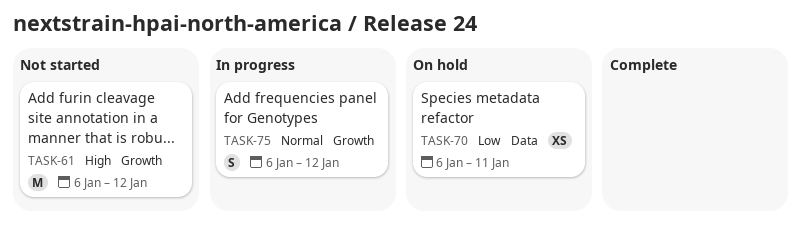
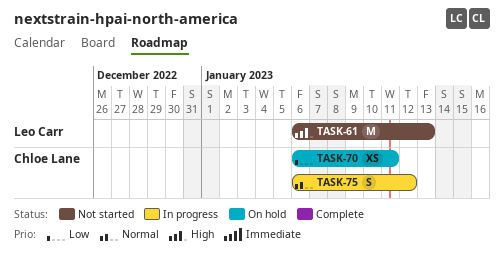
TASK-61, due: Jan 12 -> Jan 13

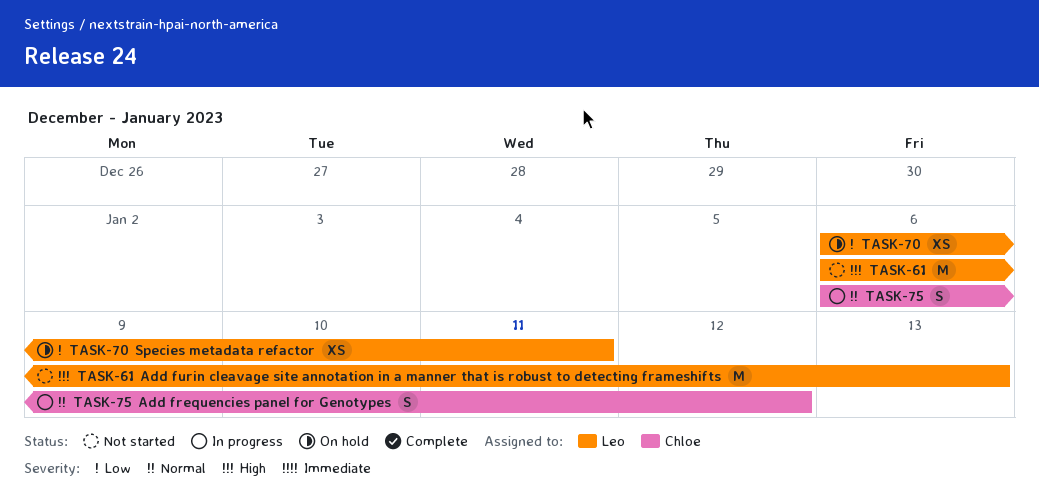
TASK-70, owner: Chloe Lane -> Leo Carr

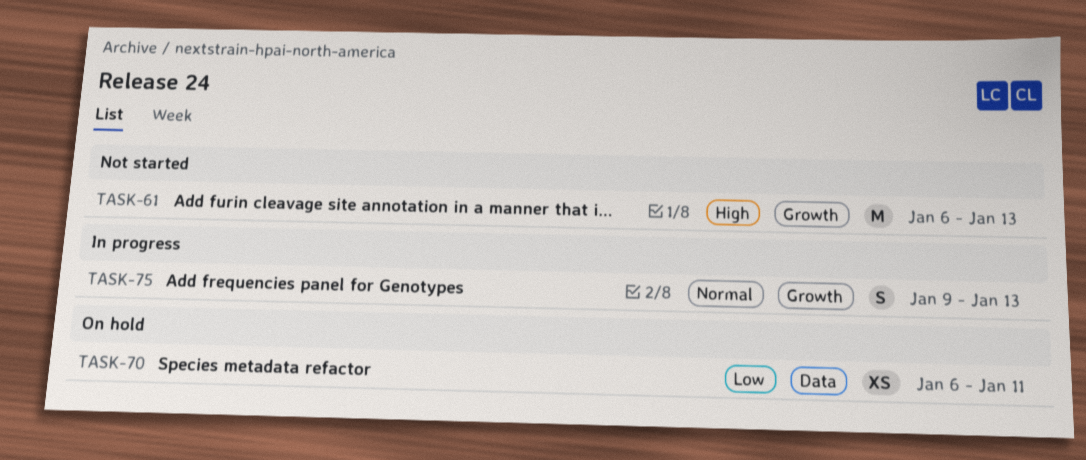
TASK-75, start: Jan 6 -> Jan 9
TASK-75, due: Jan 12 -> Jan 13

